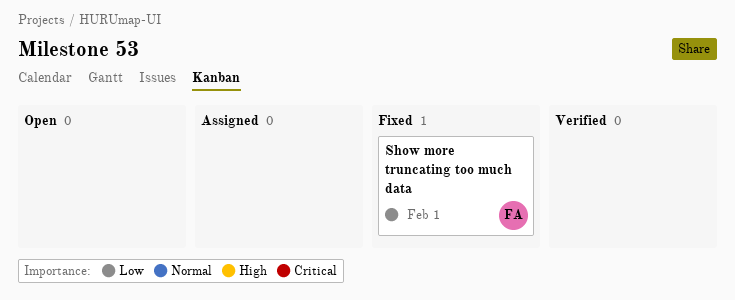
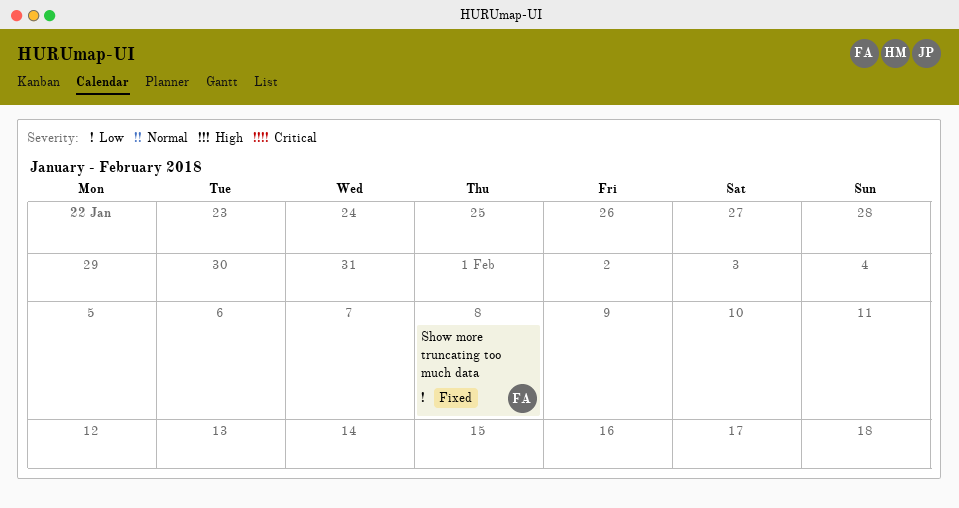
Show more truncating too much data, due: Feb 1 -> Feb 8

